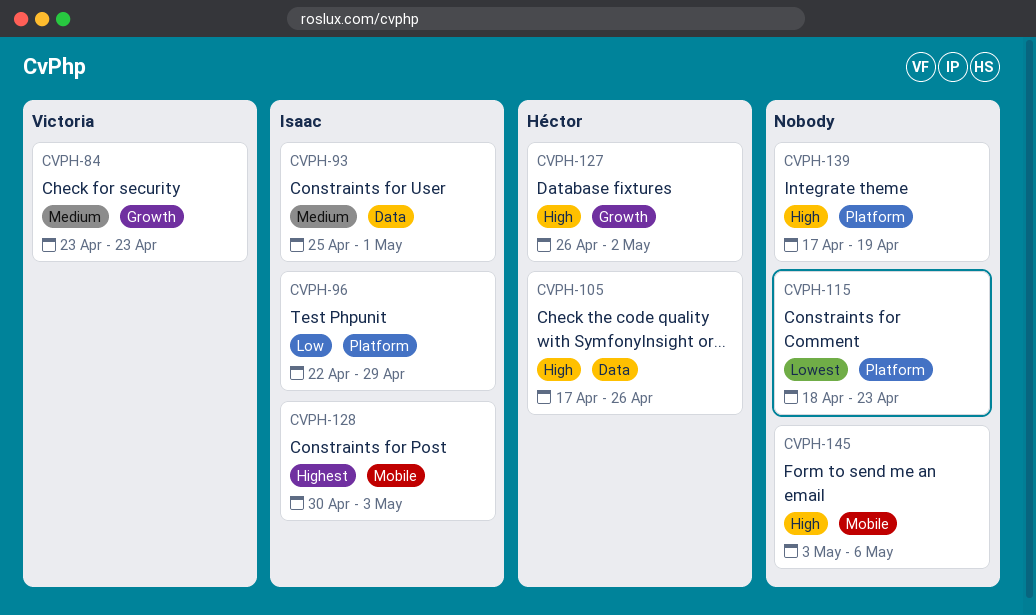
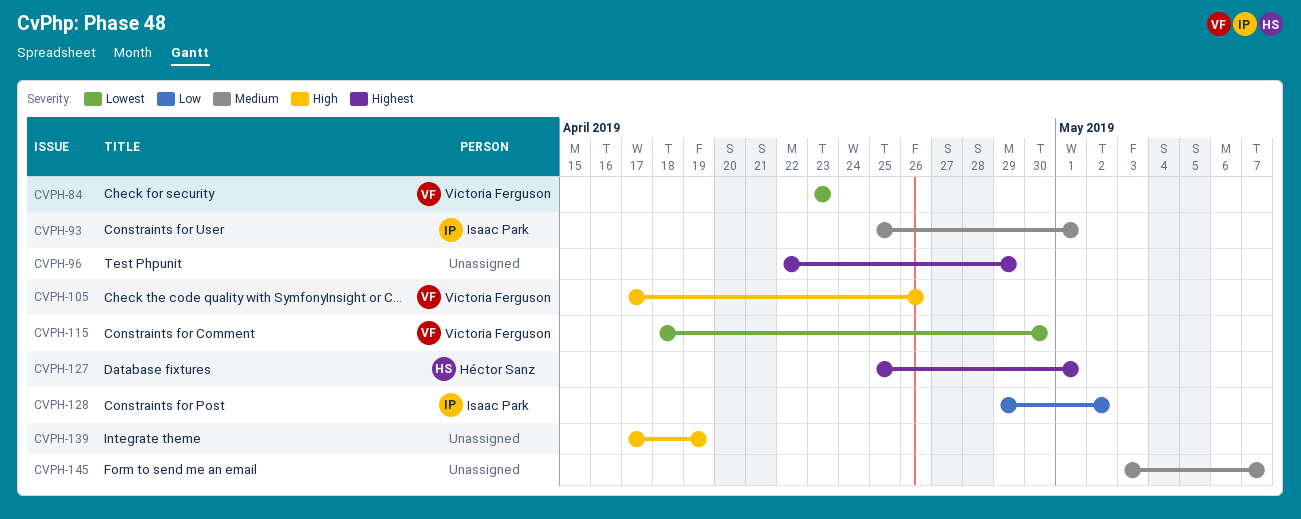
CVPH-84, priority: Medium -> Lowest
CVPH-96, owner: Isaac Park -> none
CVPH-96, priority: Low -> Highest
CVPH-105, owner: Héctor Sanz -> Victoria Ferguson
CVPH-115, owner: none -> Victoria Ferguson
CVPH-115, due: Apr 23 -> Apr 30
CVPH-127, priority: High -> Highest
CVPH-127, start: Apr 26 -> Apr 25
CVPH-127, due: May 2 -> May 1
CVPH-128, priority: Highest -> Low
CVPH-128, start: Apr 30 -> Apr 29
CVPH-128, due: May 3 -> May 2
CVPH-145, priority: High -> Medium
CVPH-145, due: May 6 -> May 7

